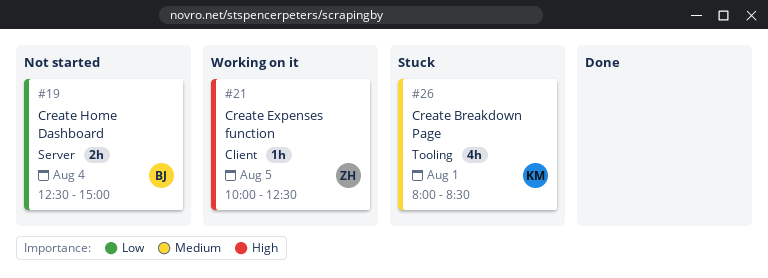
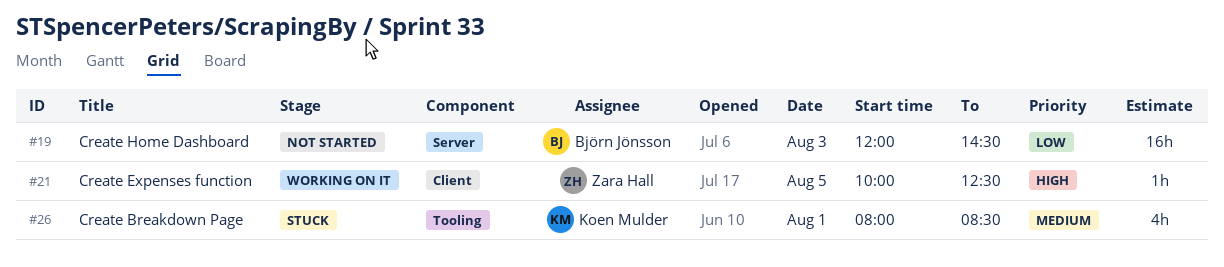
#19, estimate: 2h -> 16h
#19, day: Aug 4 -> Aug 3
#19, begins: 12:30 -> 12:00
#19, ends: 15:00 -> 14:30

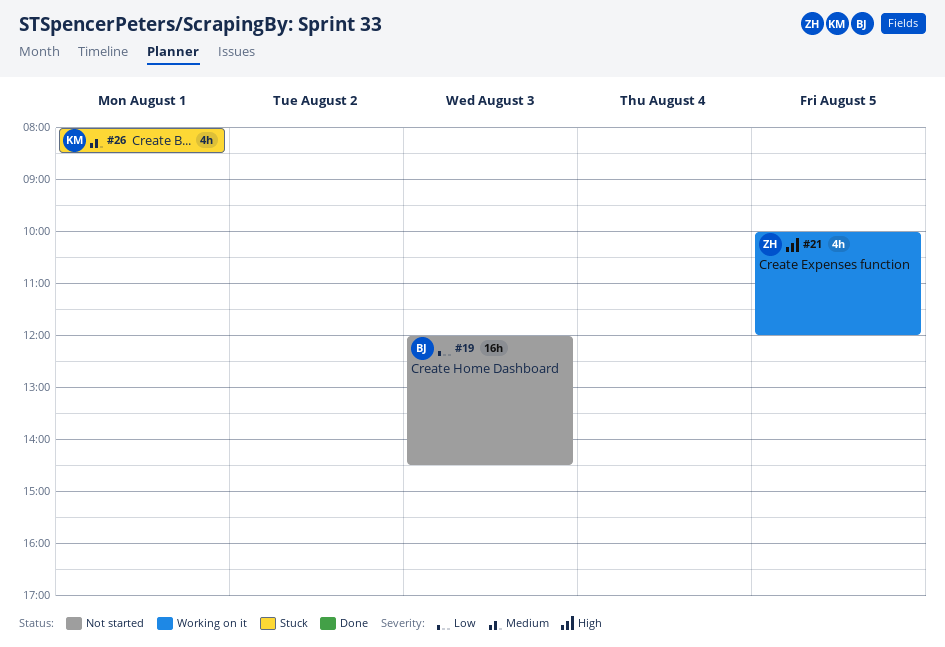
#21, estimate: 1h -> 4h
#21, ends: 12:30 -> 12:00

